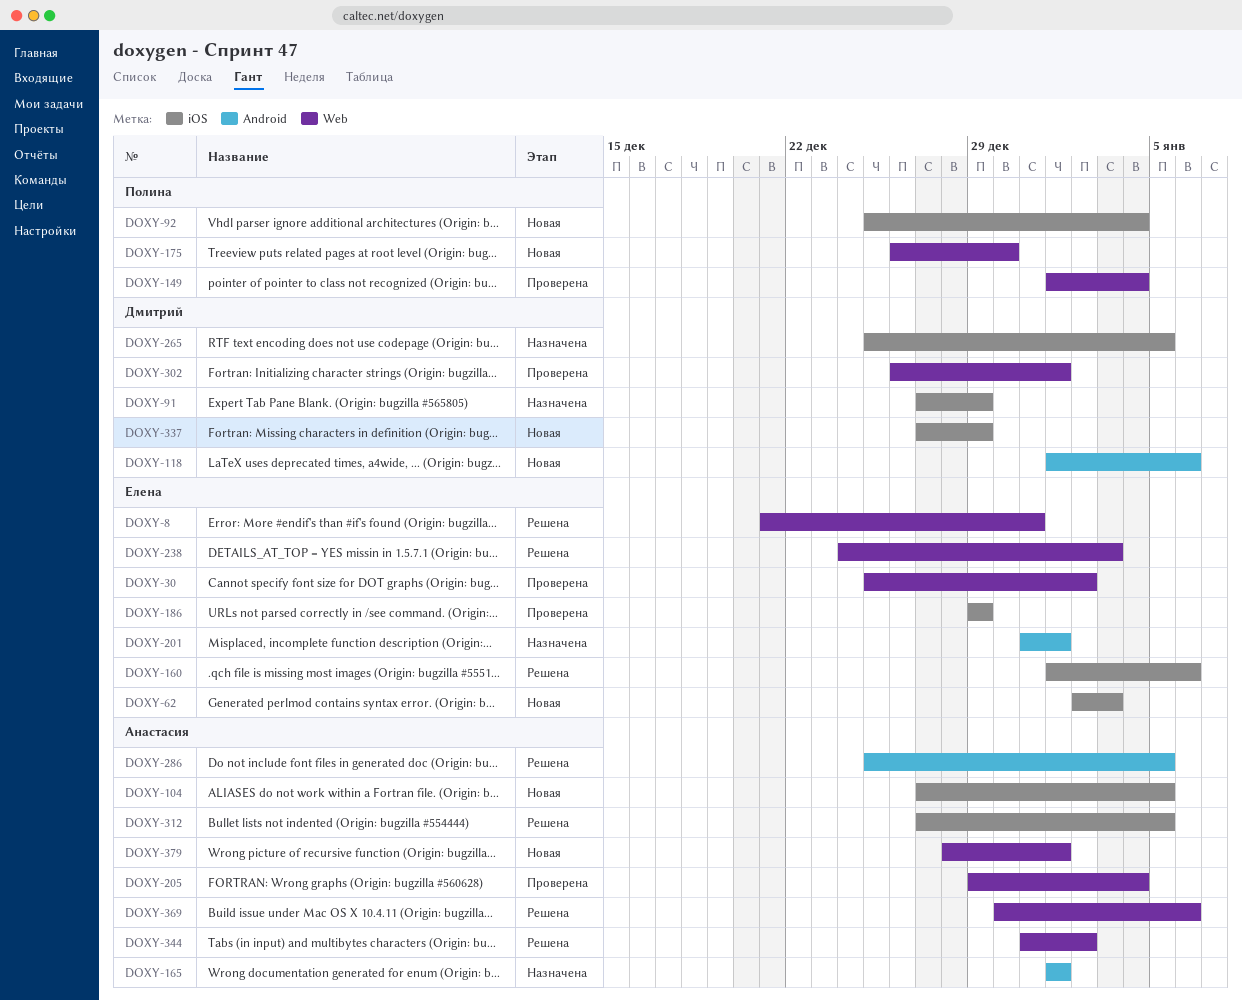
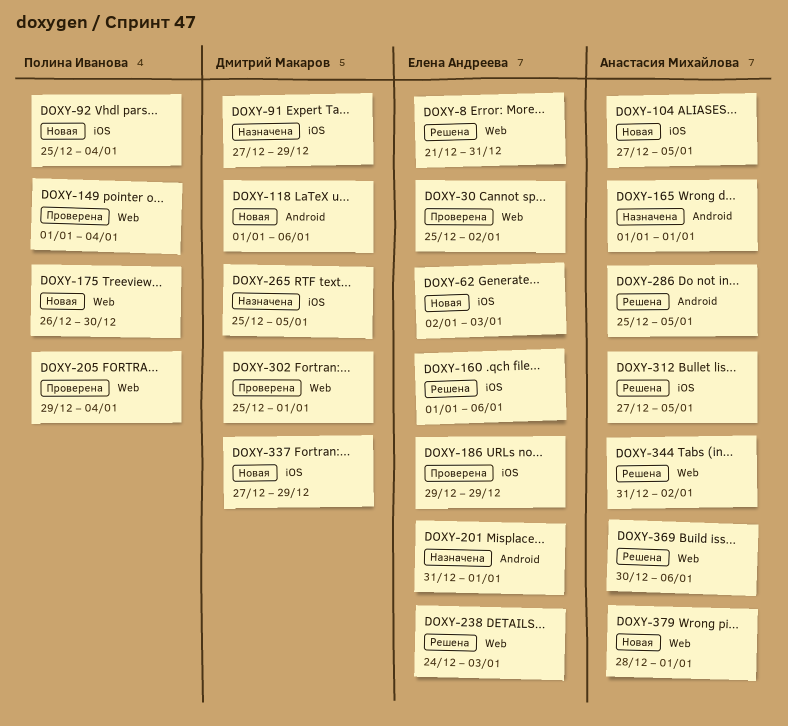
DOXY-205, owner: Анастасия Михайлова -> Полина Иванова
DOXY-302, start: Dec 26 -> Dec 25

